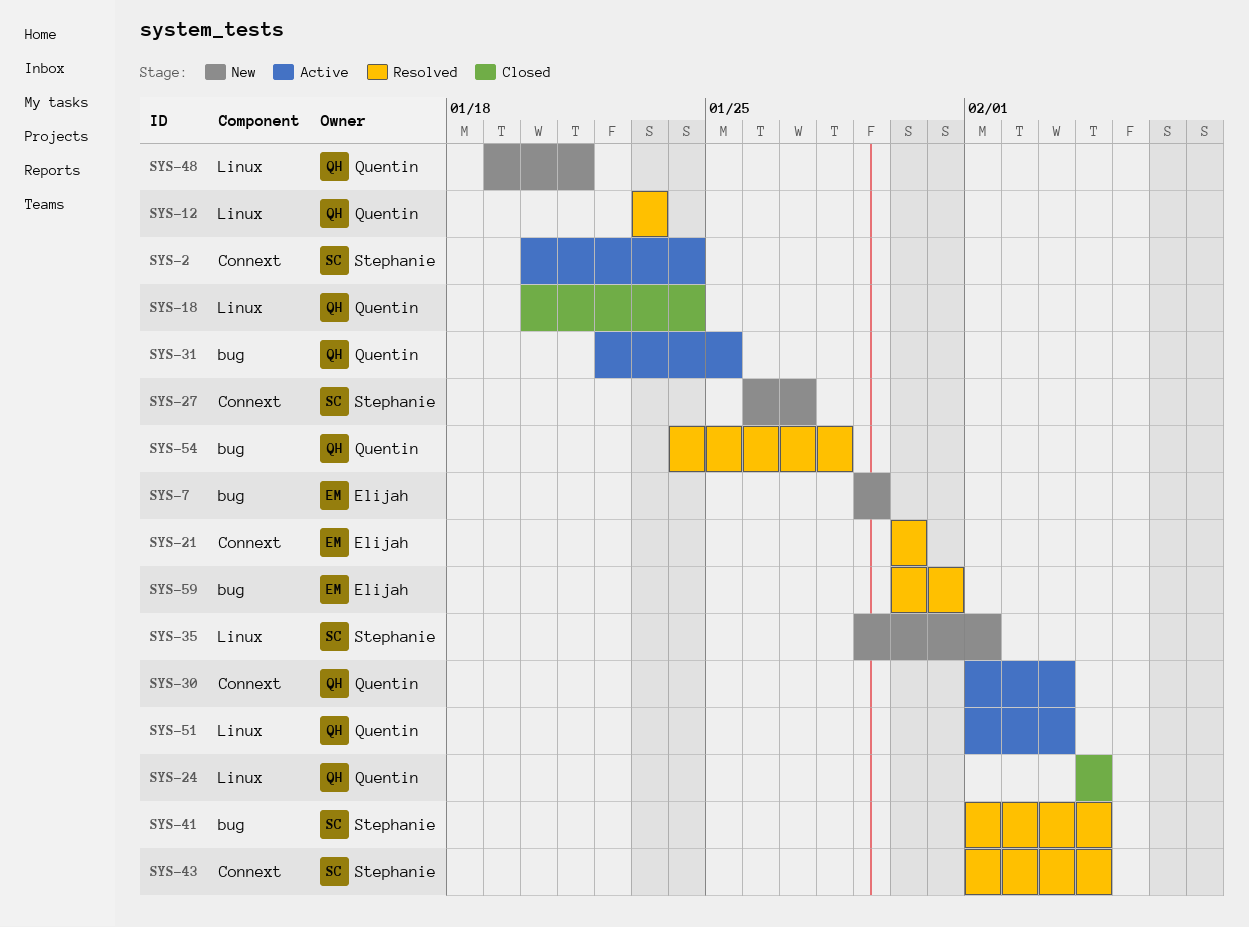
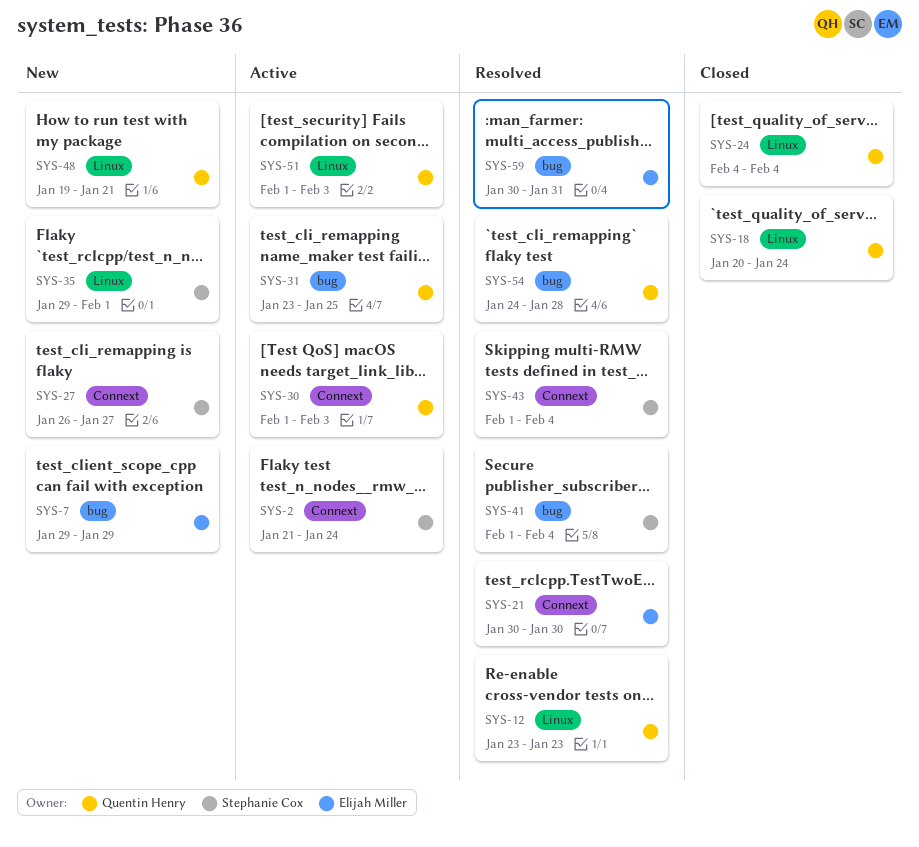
SYS-2, start: Jan 20 -> Jan 21
SYS-31, start: Jan 22 -> Jan 23

